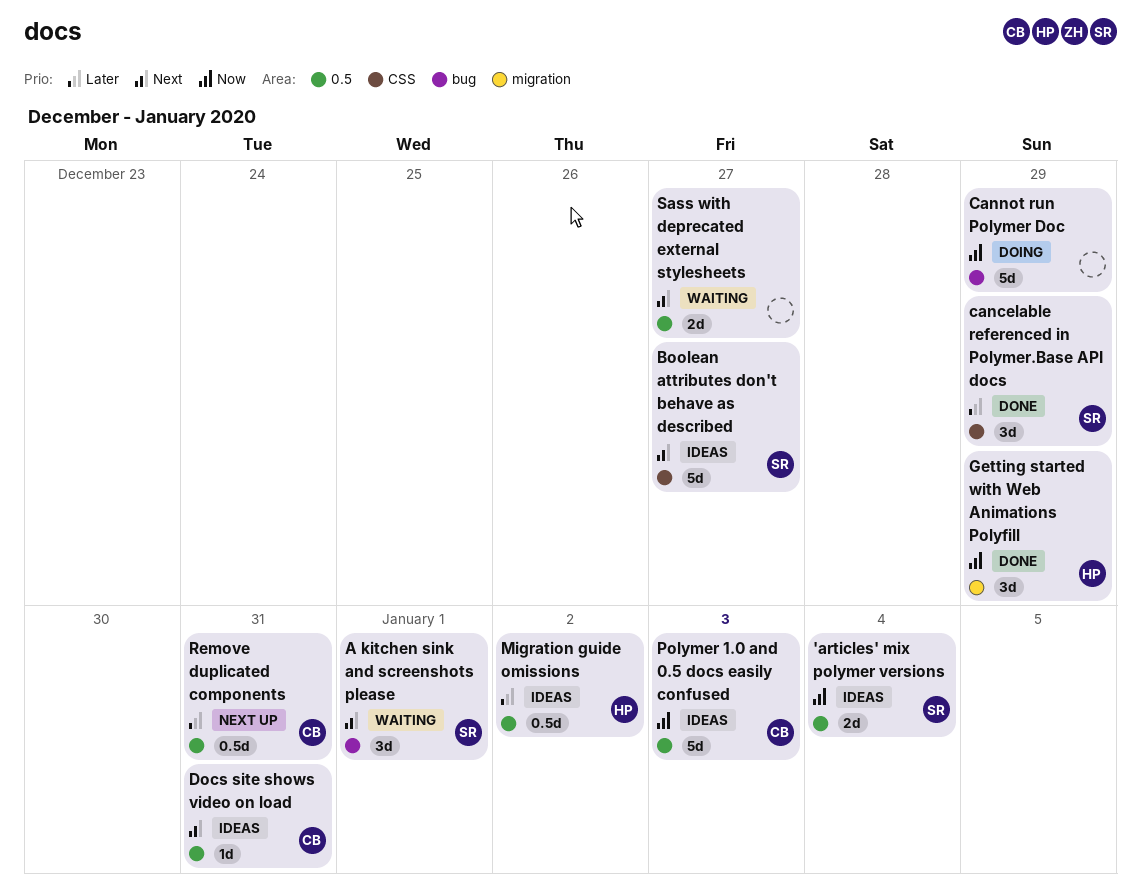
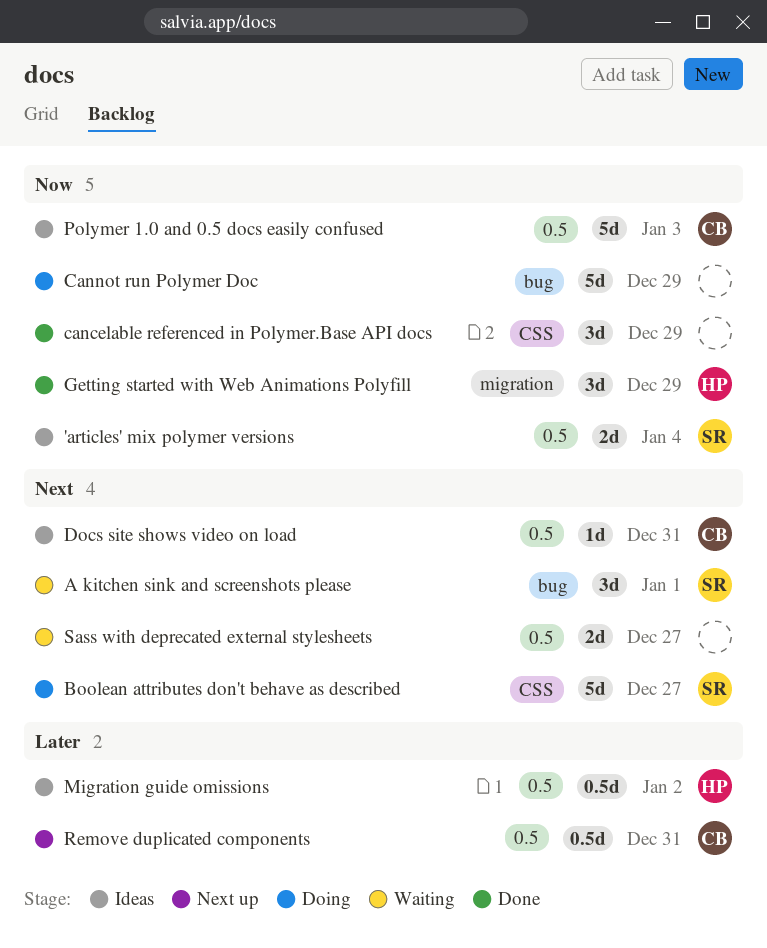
Boolean attributes don't behave as described, status: Ideas -> Doing
cancelable referenced in Polymer.Base API docs, owner: SR -> none
cancelable referenced in Polymer.Base API docs, priority: Later -> Now

